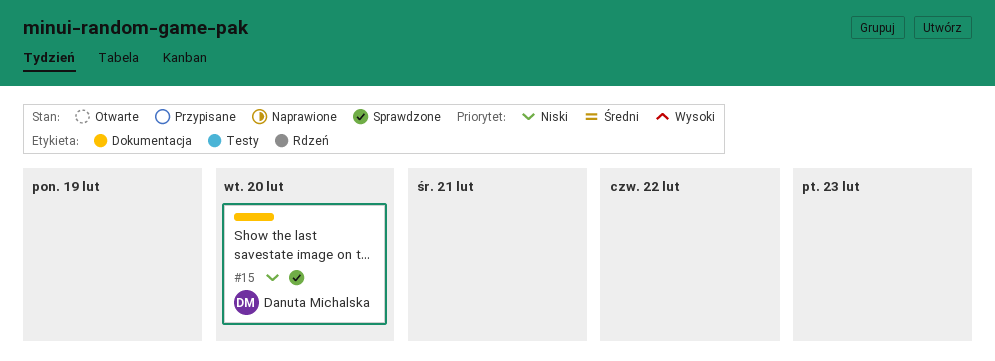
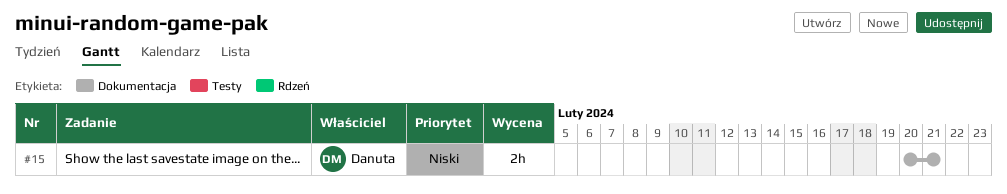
#15, due: Feb 20 -> Feb 21

